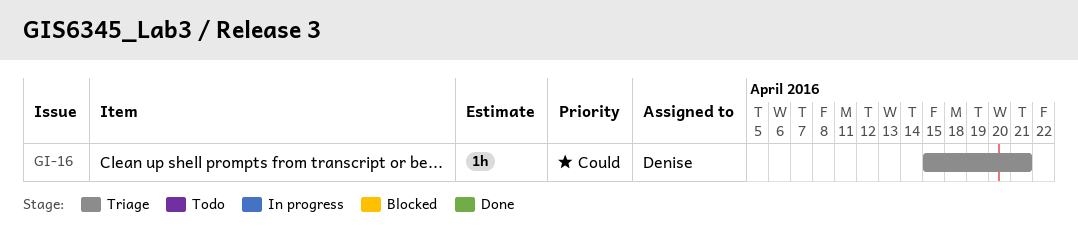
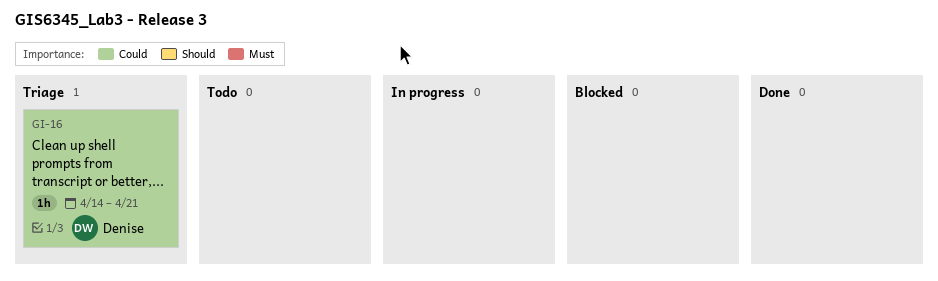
GI-16, start: Apr 15 -> Apr 14

